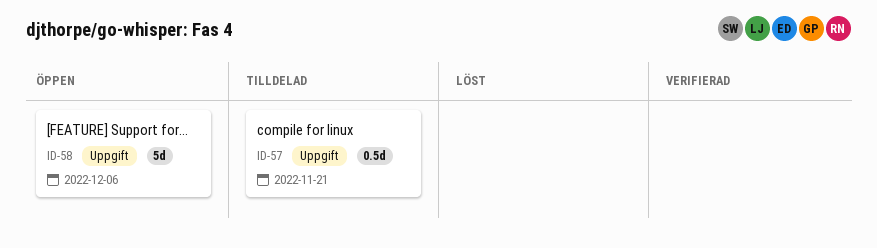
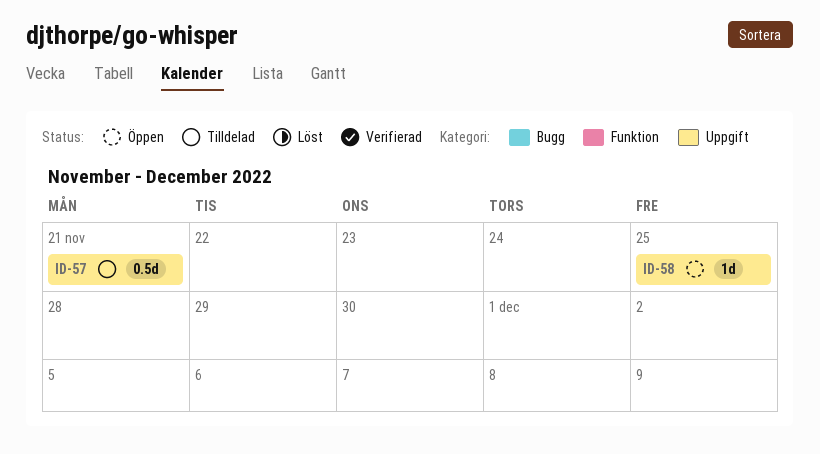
ID-58, estimate: 5d -> 1d
ID-58, due: Dec 6 -> Nov 25

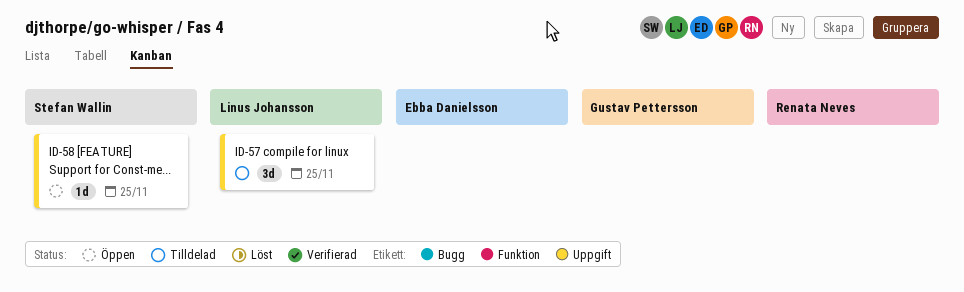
ID-57, estimate: 0.5d -> 3d
ID-57, due: Nov 21 -> Nov 25

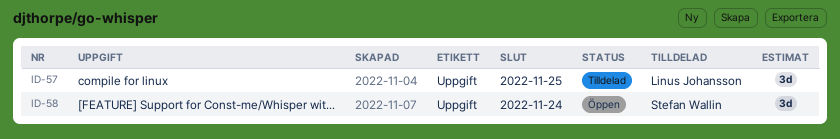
ID-58, estimate: 1d -> 3d
ID-58, due: Nov 25 -> Nov 24

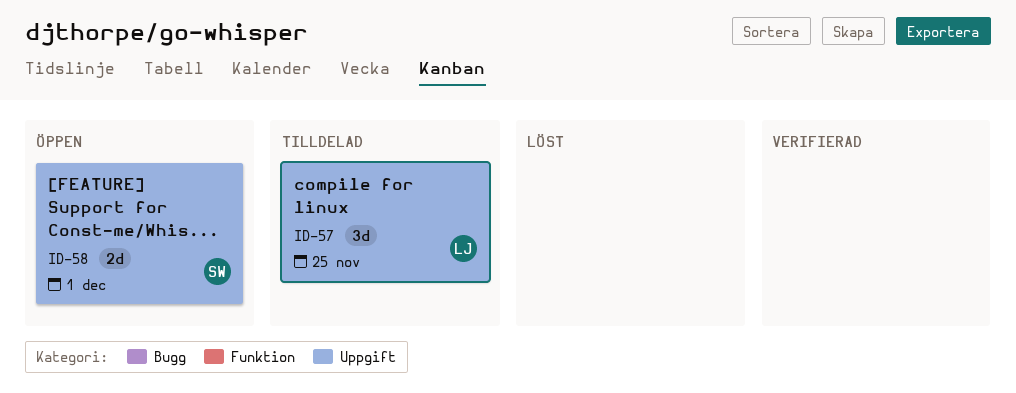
ID-58, estimate: 3d -> 2d
ID-58, due: Nov 24 -> Dec 1

